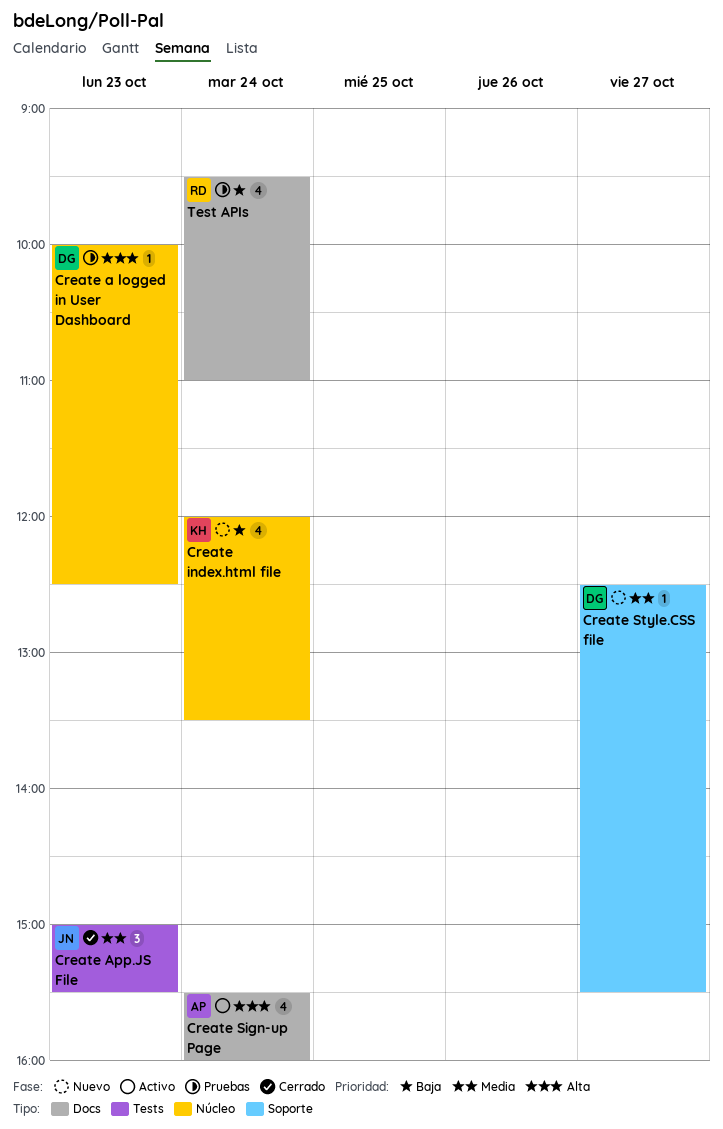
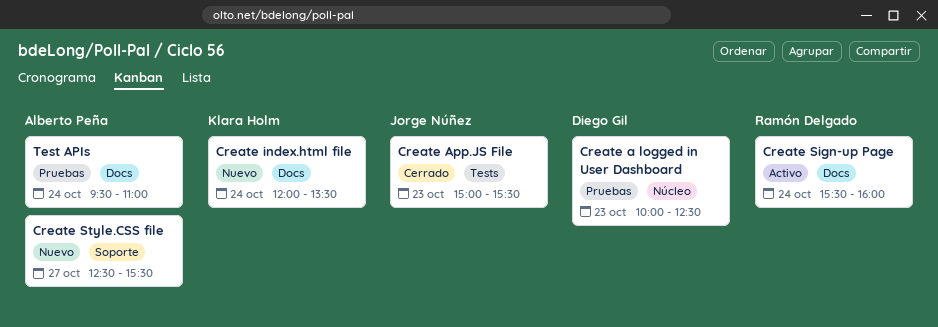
Create index.html file, label: Núcleo -> Docs
Create Sign-up Page, owner: Alberto Peña -> Ramón Delgado
Create Style.CSS file, owner: Diego Gil -> Alberto Peña
Test APIs, owner: Ramón Delgado -> Alberto Peña

